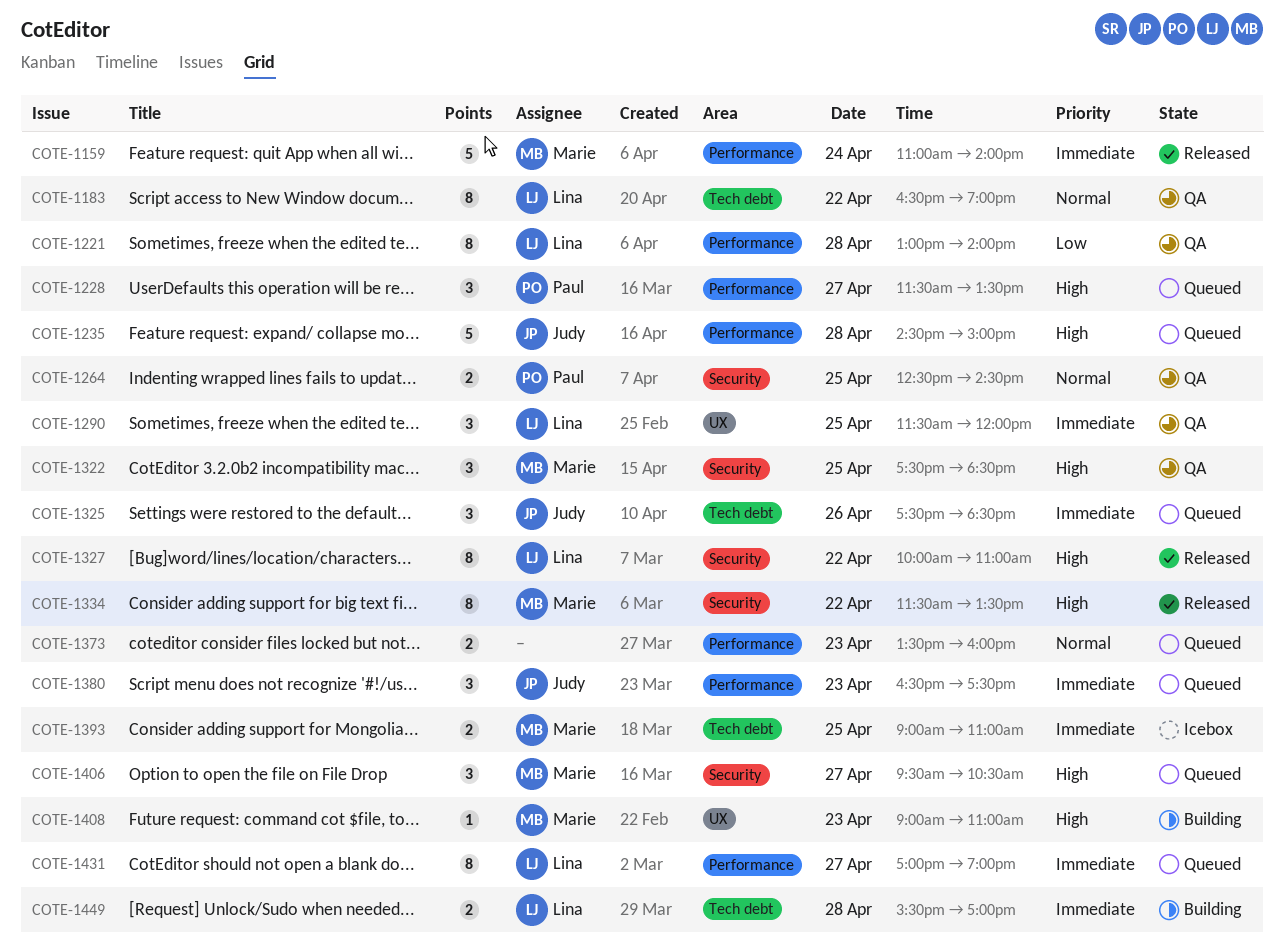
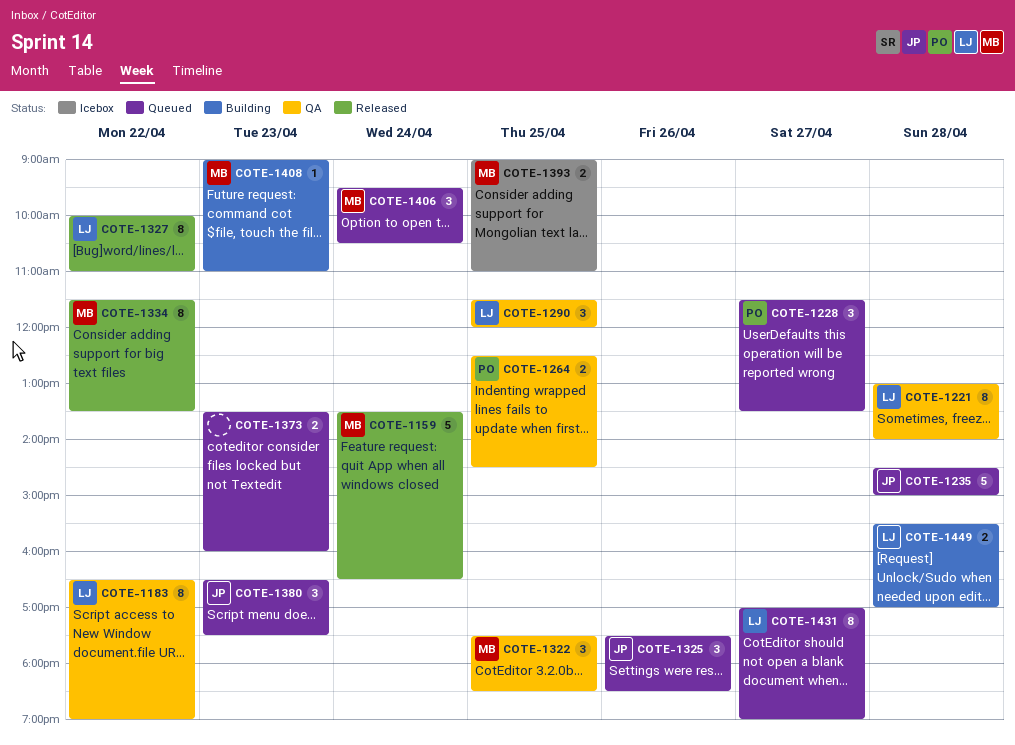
COTE-1159, begins: 11:00 -> 13:30
COTE-1159, ends: 14:00 -> 16:30
COTE-1406, day: Apr 27 -> Apr 24

